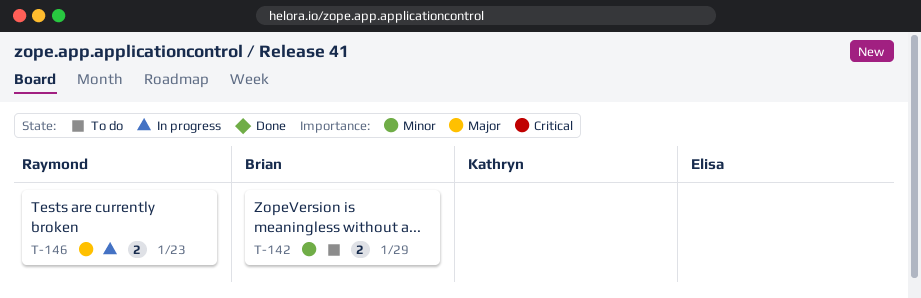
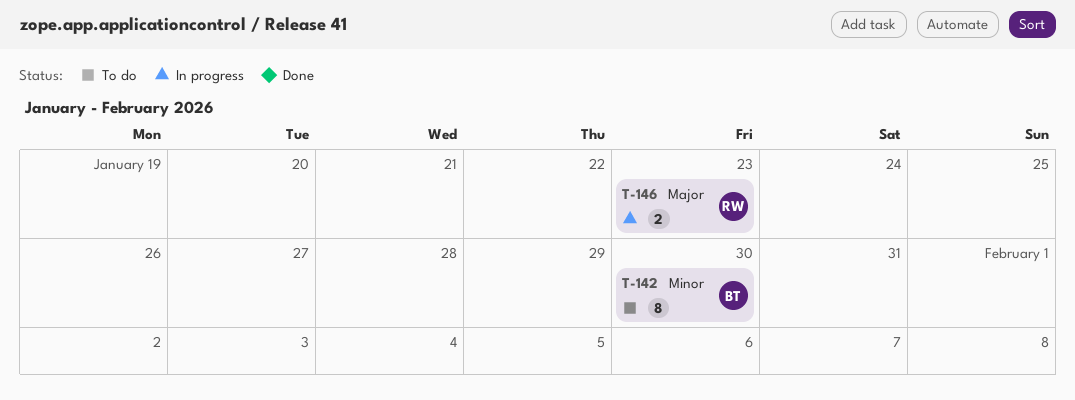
T-142, estimate: 2 -> 8
T-142, due: Jan 29 -> Jan 30

